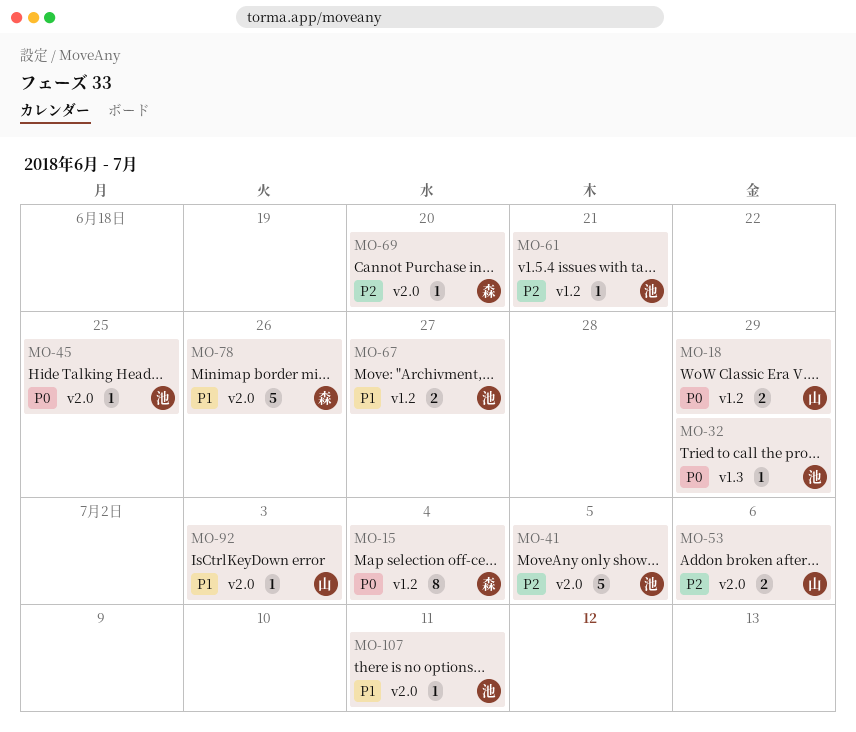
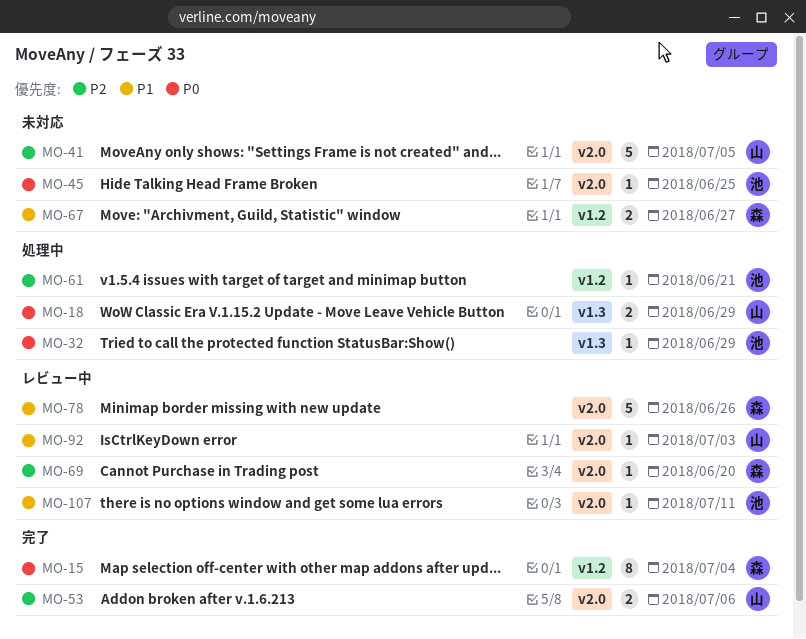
MO-18, label: v1.2 -> v1.3
MO-41, owner: 池 -> 山
MO-67, owner: 池 -> 森

